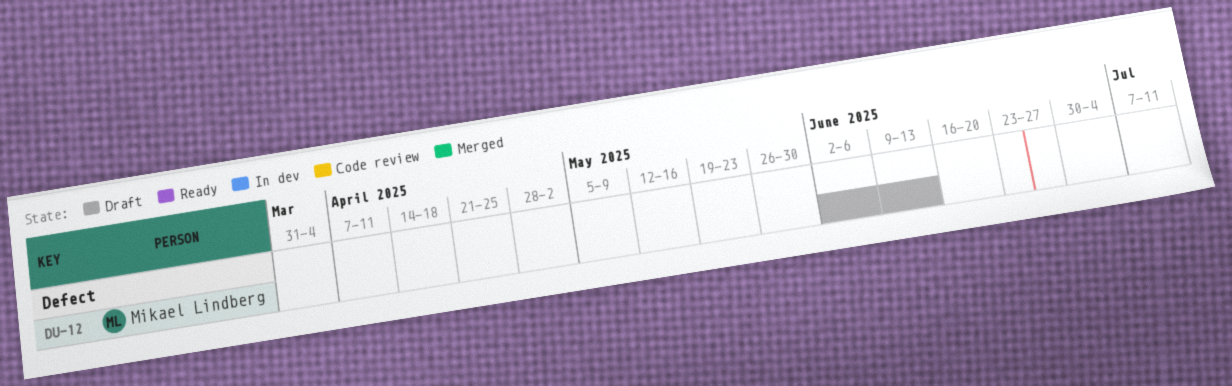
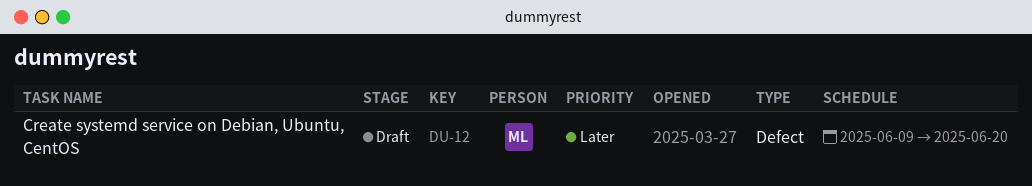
DU-12, start: Jun 2 -> Jun 9
DU-12, due: Jun 13 -> Jun 20

